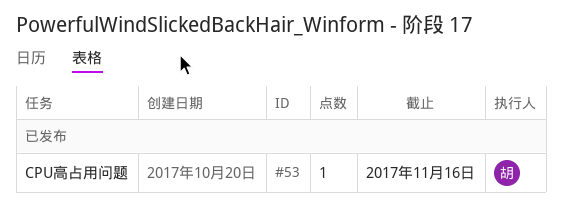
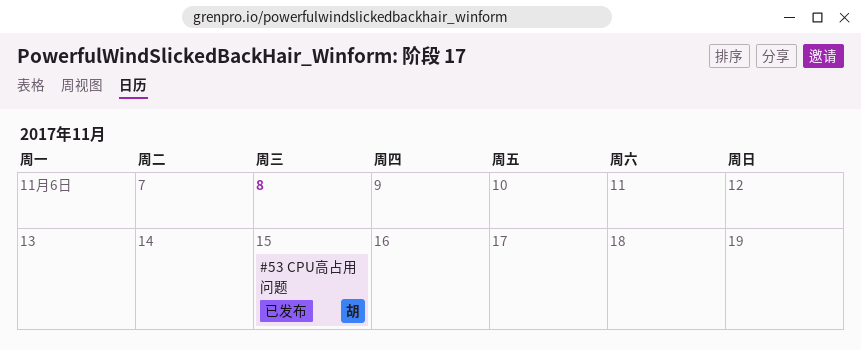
#53, due: Nov 16 -> Nov 15

